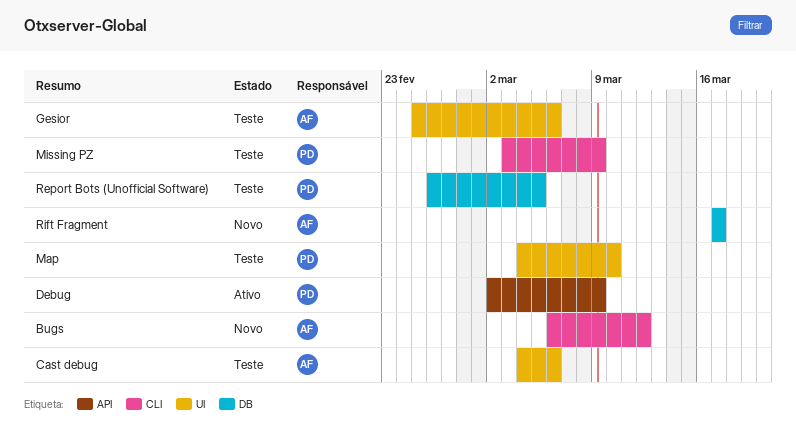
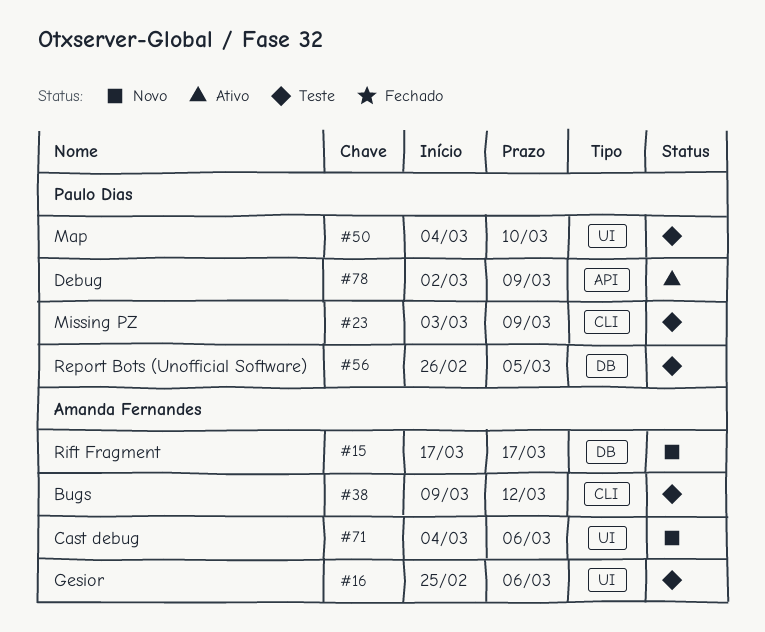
Bugs, status: Novo -> Teste
Bugs, start: Mar 6 -> Mar 9
Cast debug, status: Teste -> Novo

